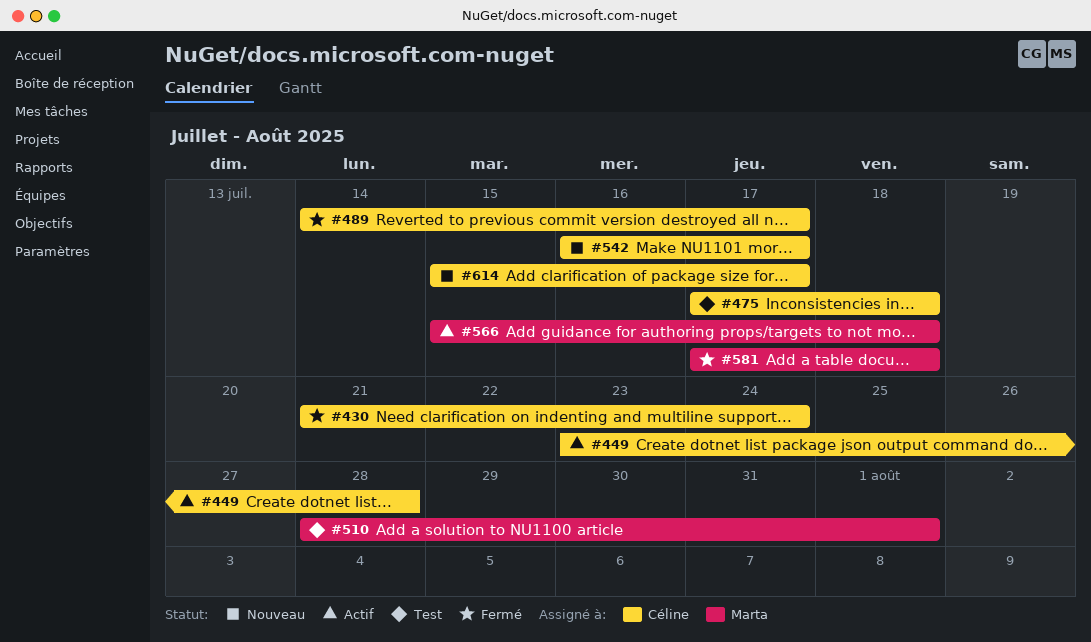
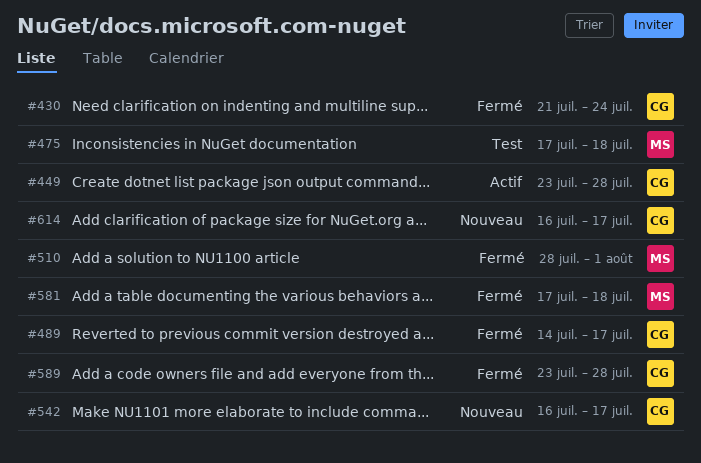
#475, owner: Céline -> Marta
#510, status: Test -> Fermé
#566: present -> none
#589: none -> present
#614, start: Jul 15 -> Jul 16

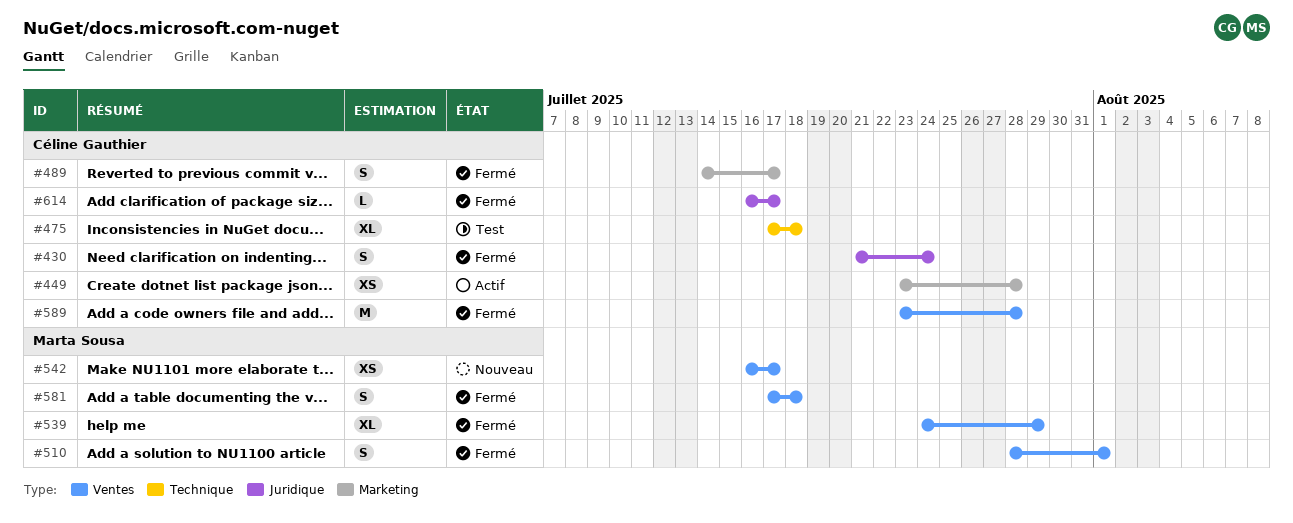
#475, owner: Marta Sousa -> Céline Gauthier
#539: none -> present
#542, owner: Céline Gauthier -> Marta Sousa
#614, status: Nouveau -> Fermé

